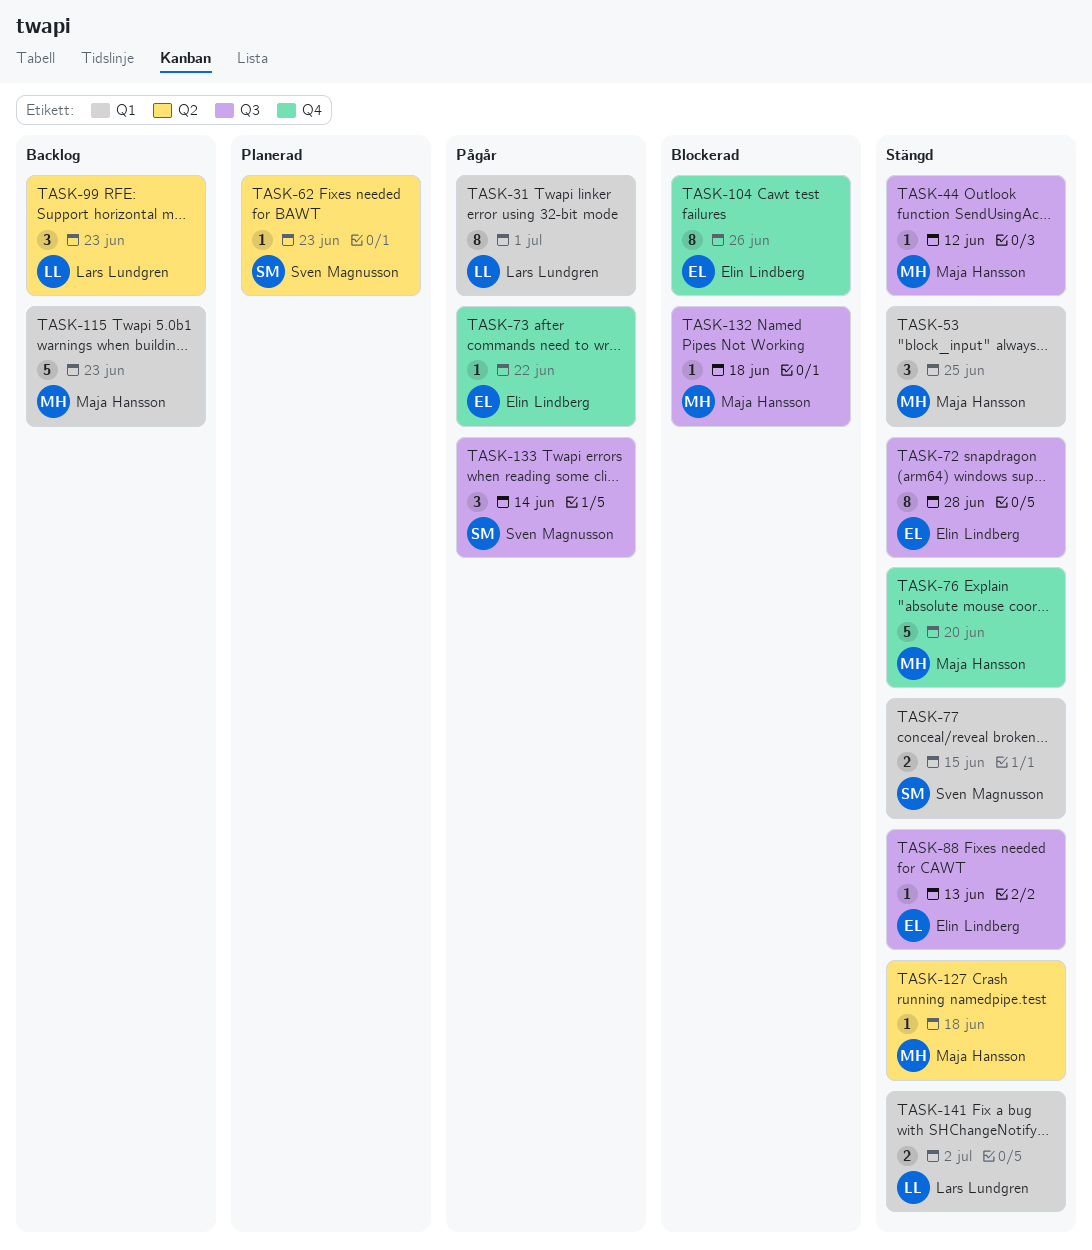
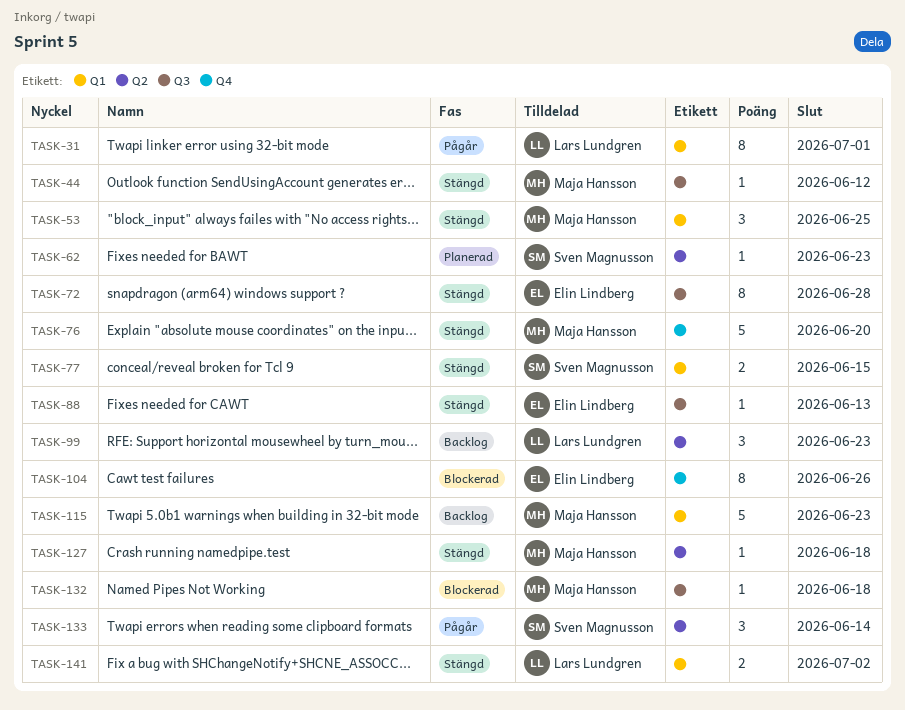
TASK-73: present -> none
TASK-133, label: Q3 -> Q2

